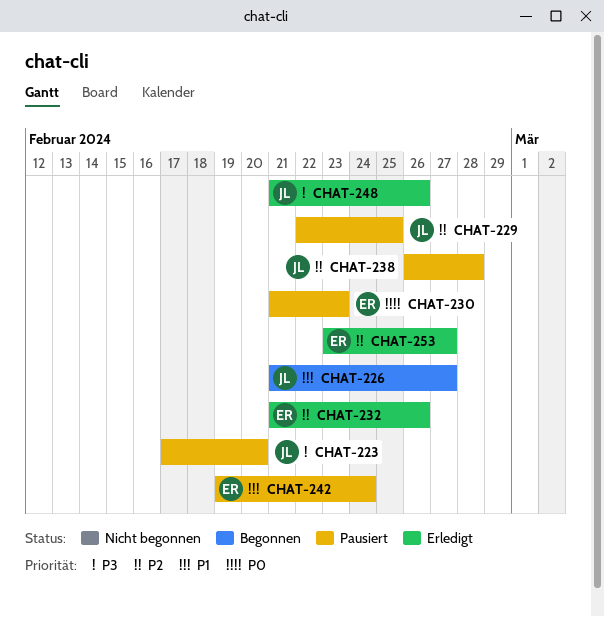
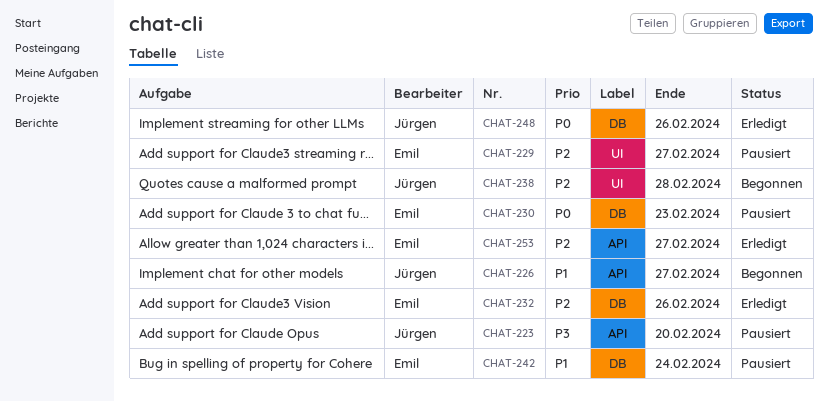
CHAT-229, owner: Jürgen -> Emil
CHAT-229, due: Feb 25 -> Feb 27
CHAT-238, status: Pausiert -> Begonnen
CHAT-248, priority: P3 -> P0

